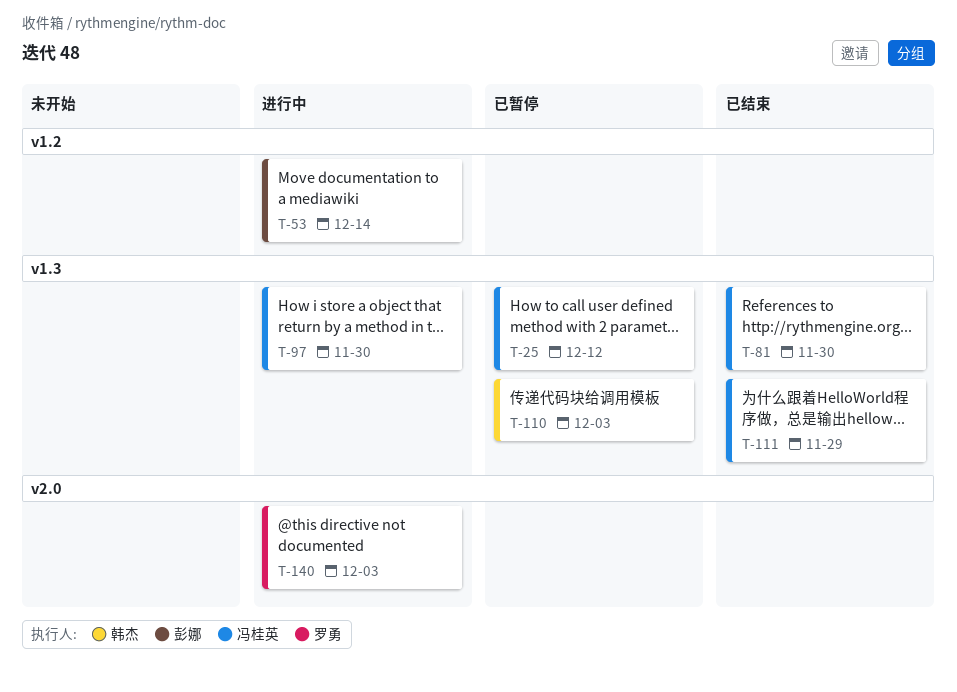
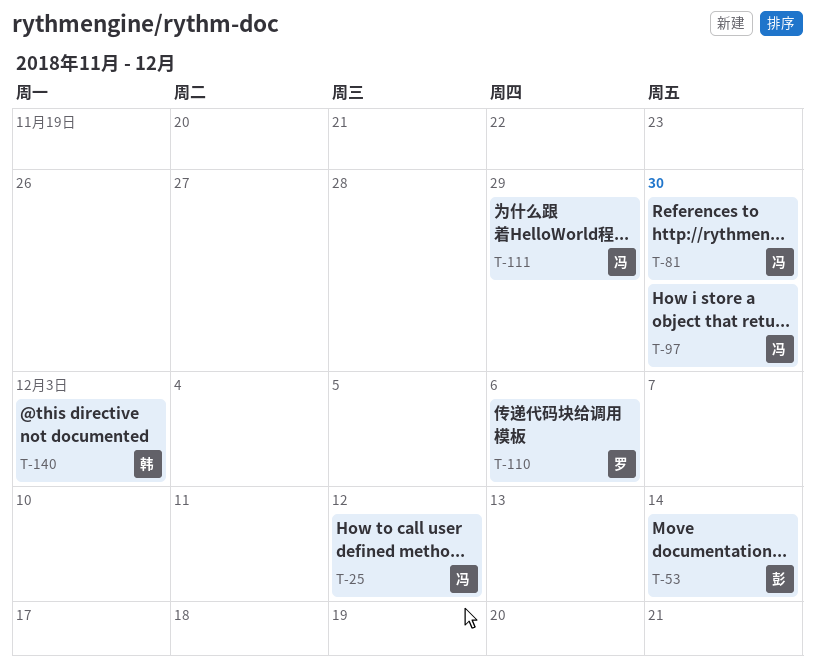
T-110, owner: 韩杰 -> 罗勇
T-110, due: Dec 3 -> Dec 6
T-140, owner: 罗勇 -> 韩杰

